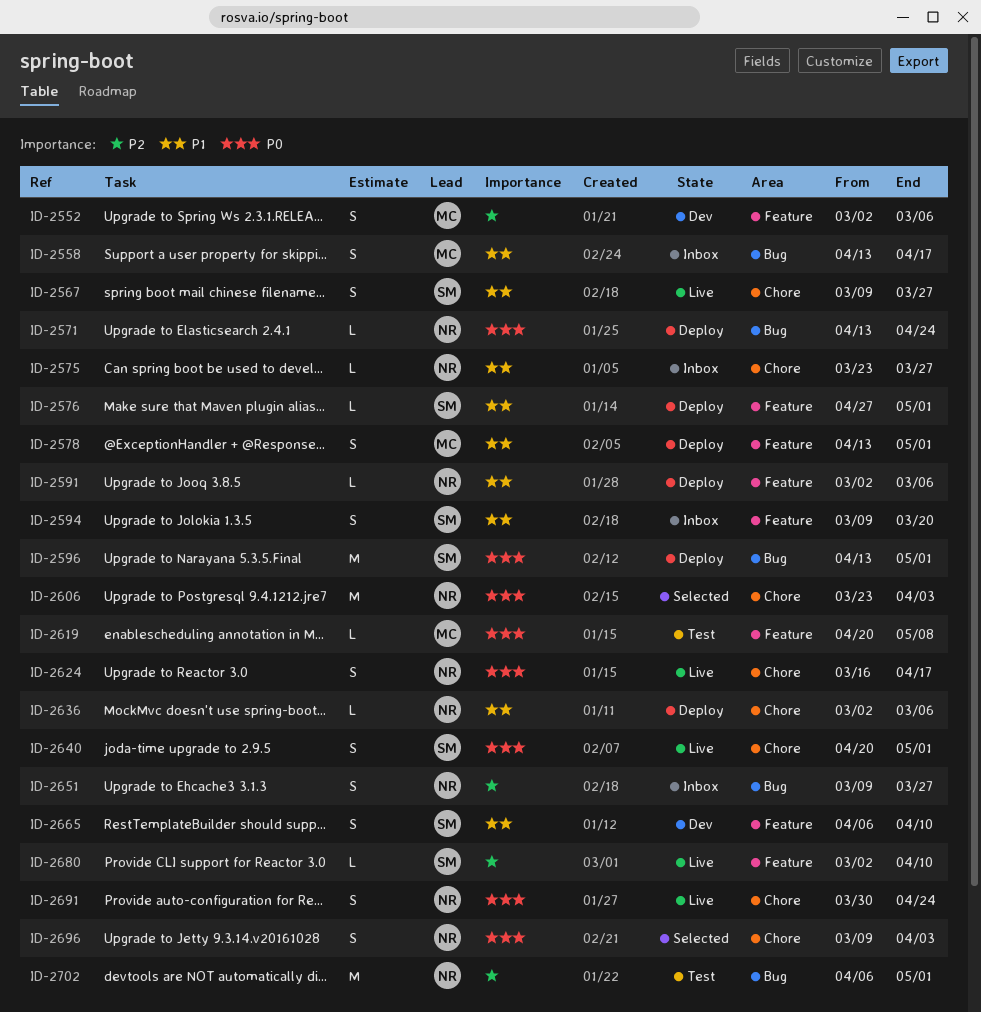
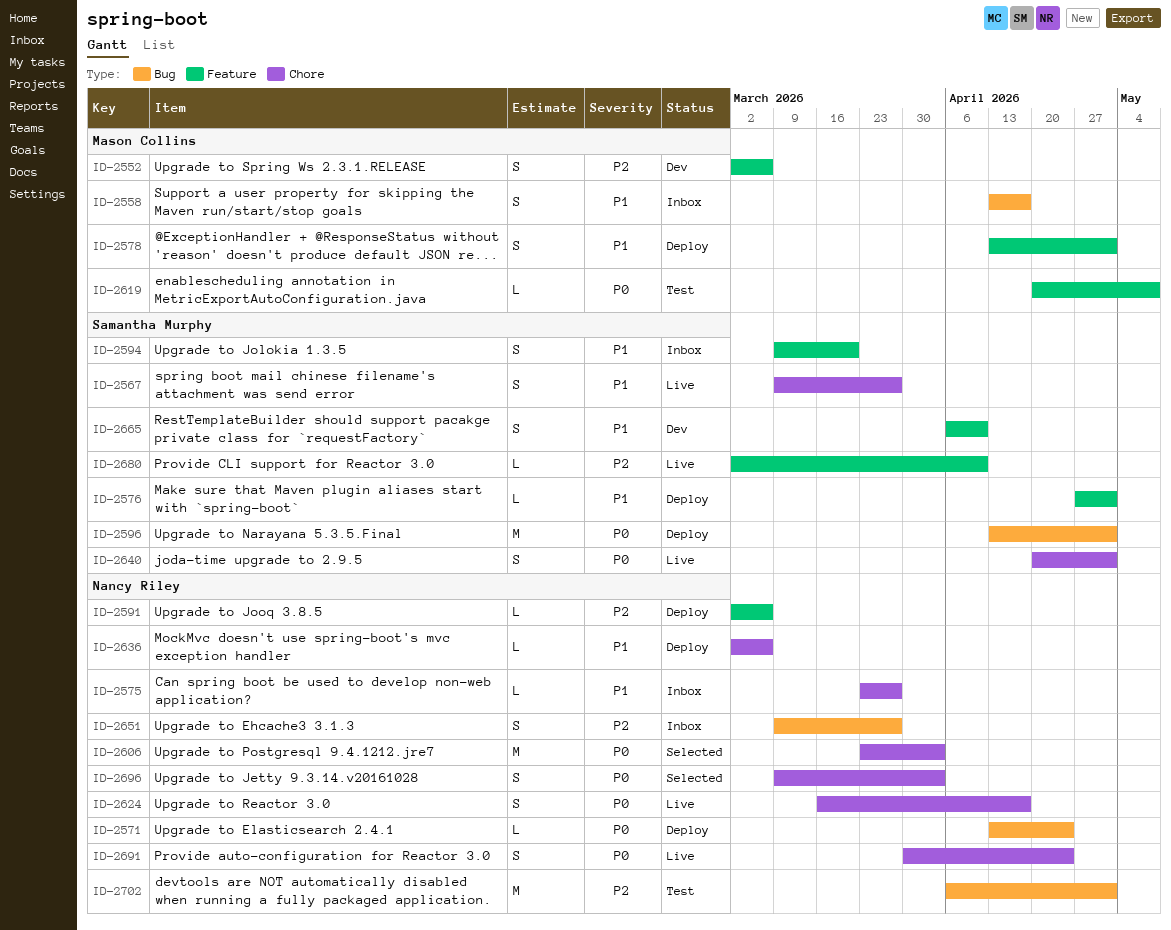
ID-2591, priority: P1 -> P2

